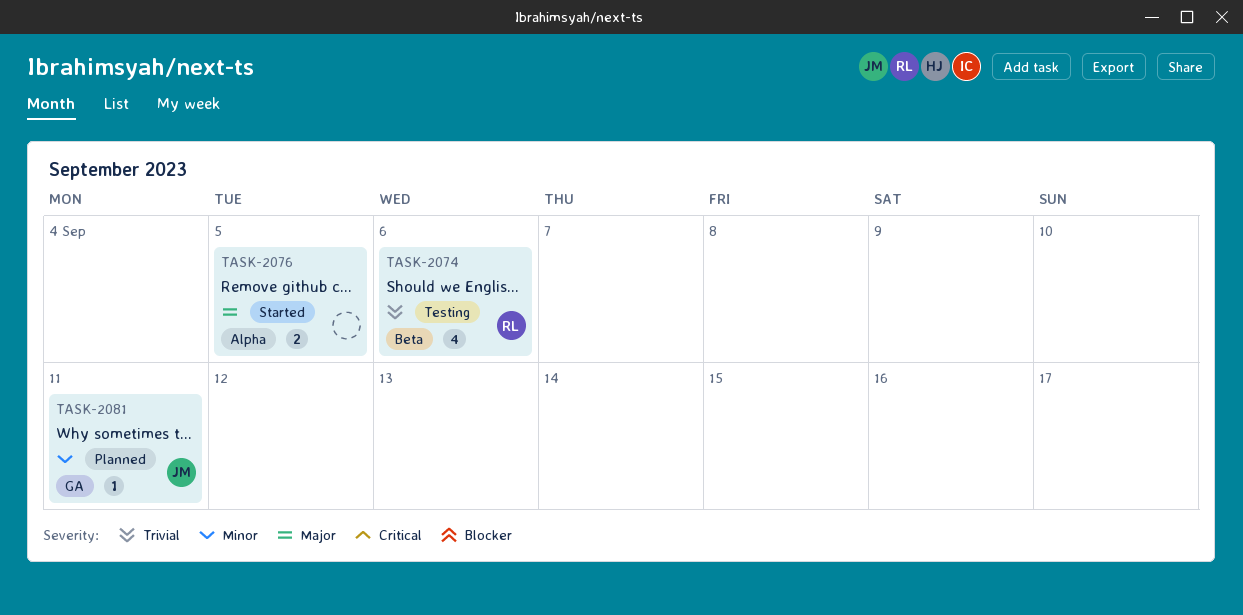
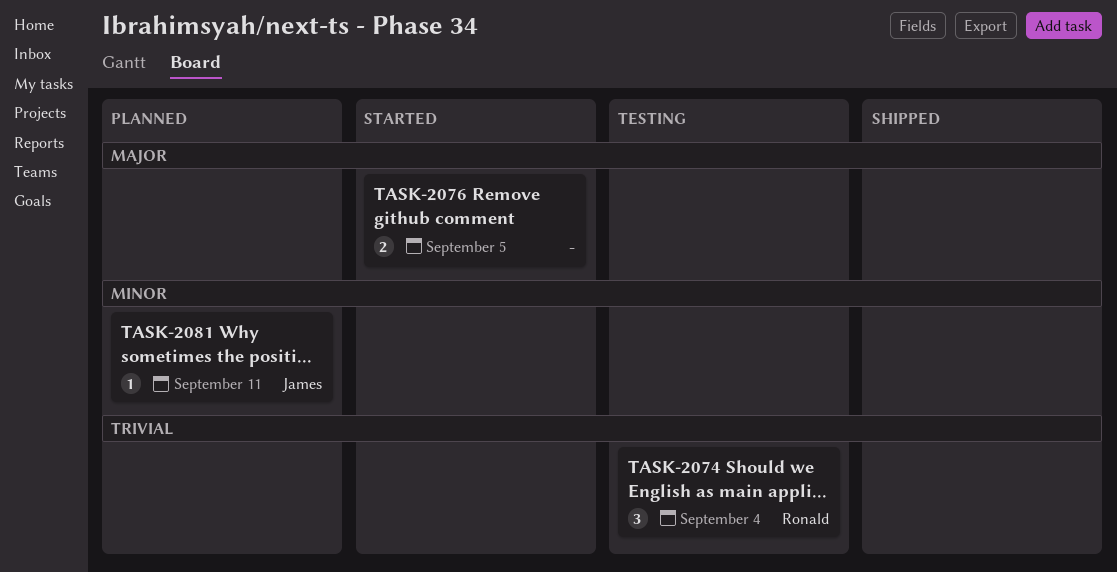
TASK-2074, estimate: 4 -> 3
TASK-2074, due: Sep 6 -> Sep 4

